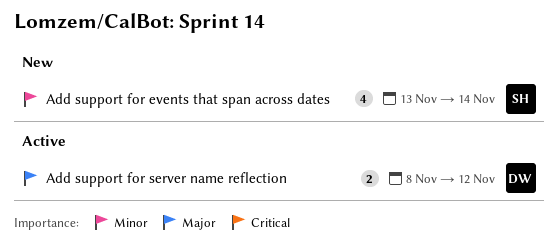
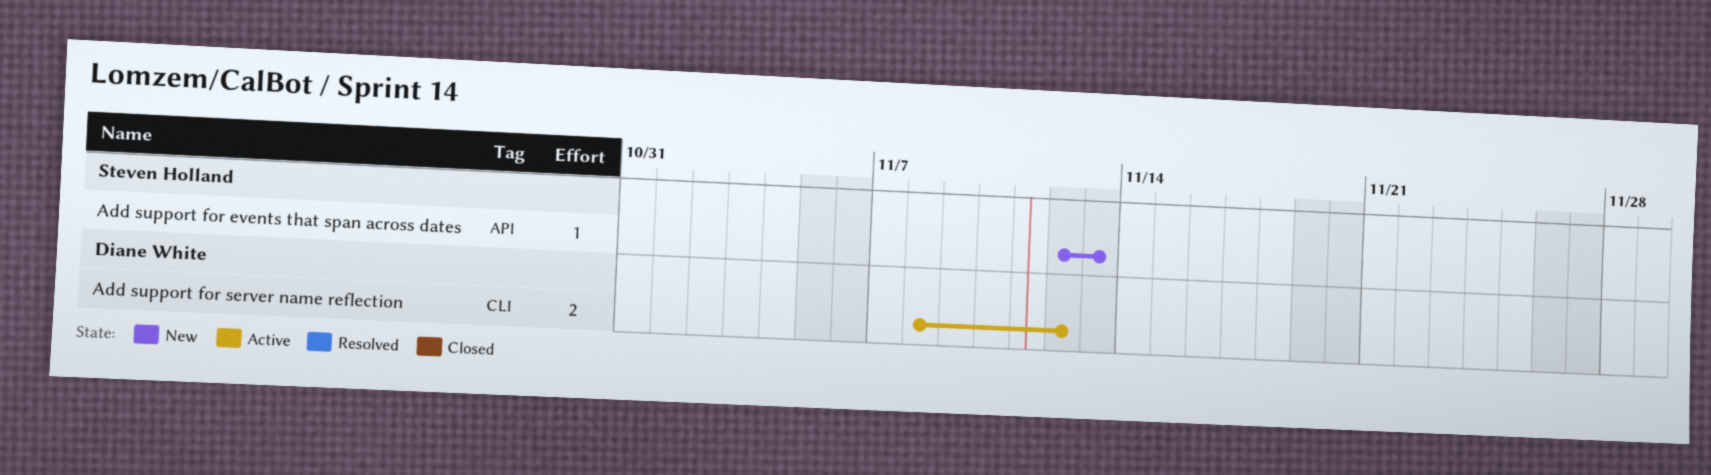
Add support for events that span across dates, estimate: 4 -> 1
Add support for events that span across dates, start: Nov 13 -> Nov 12
Add support for events that span across dates, due: Nov 14 -> Nov 13

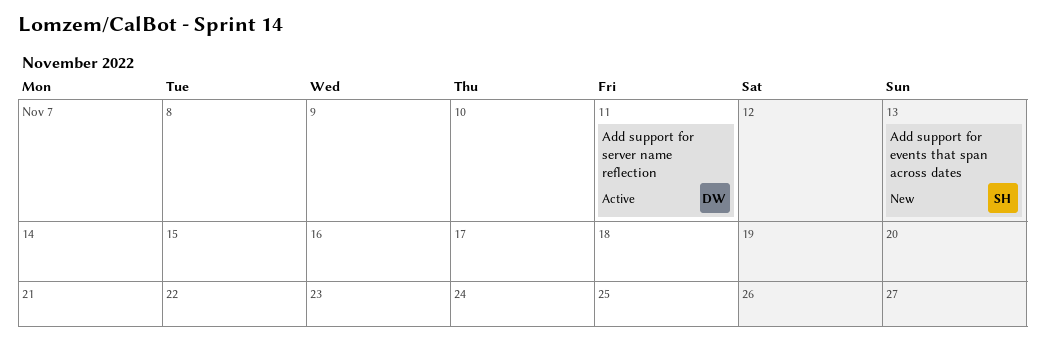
Add support for server name reflection, due: Nov 12 -> Nov 11

